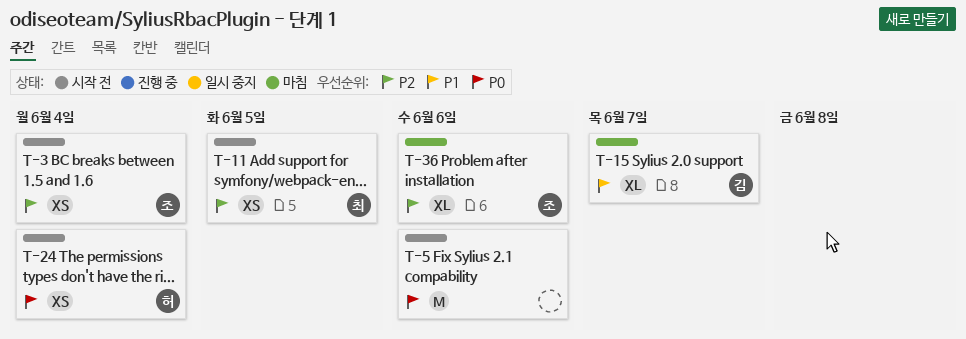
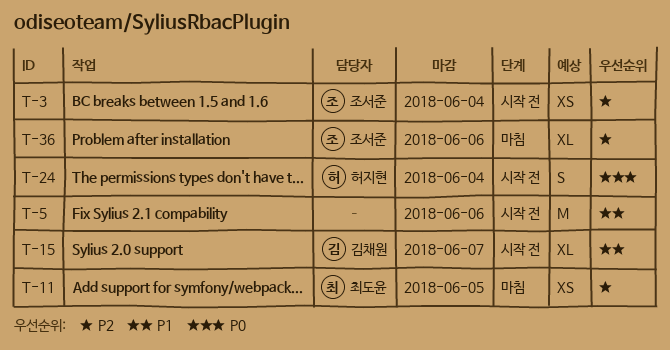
T-5, priority: P0 -> P1
T-11, status: 시작 전 -> 마침
T-15, status: 마침 -> 시작 전
T-24, estimate: XS -> S

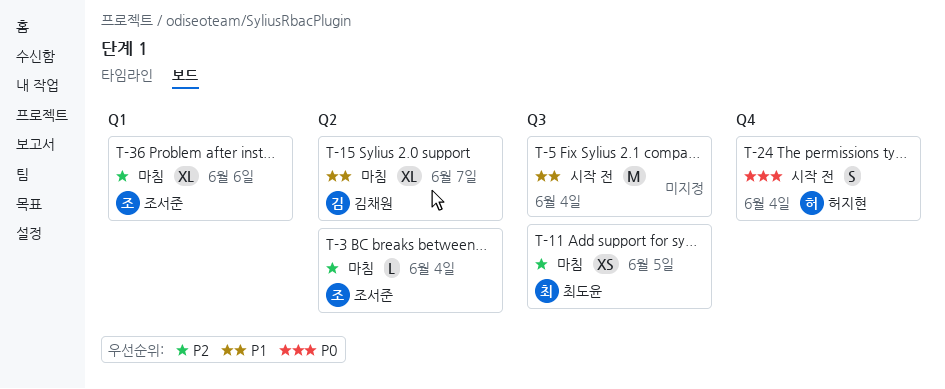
T-3, status: 시작 전 -> 마침
T-3, estimate: XS -> L
T-5, due: Jun 6 -> Jun 4
T-15, status: 시작 전 -> 마침

